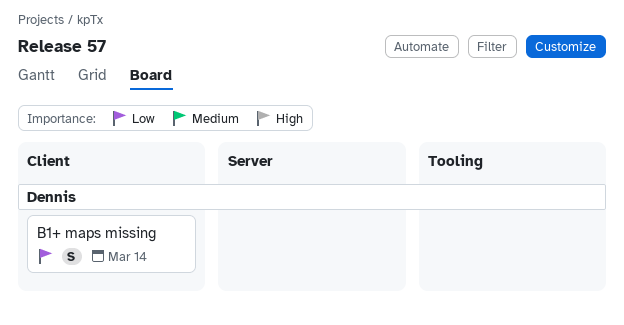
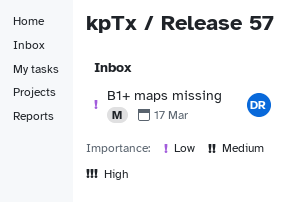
B1+ maps missing, estimate: S -> M
B1+ maps missing, due: Mar 14 -> Mar 17

